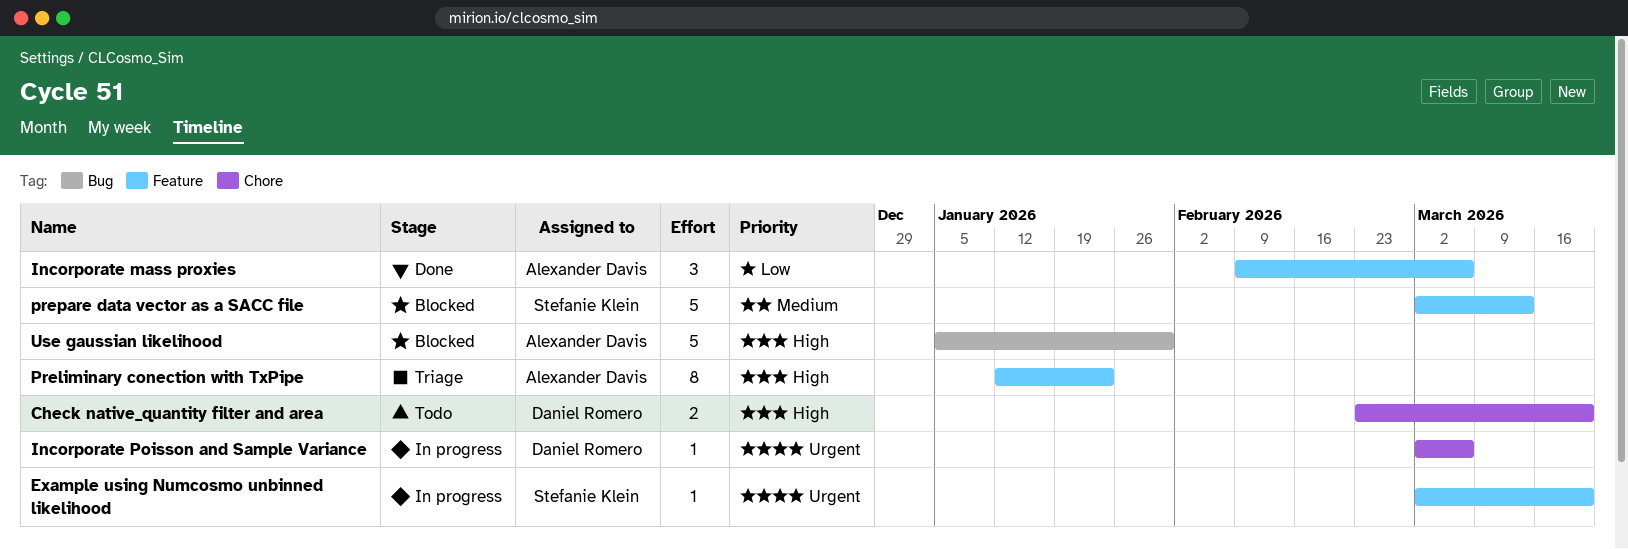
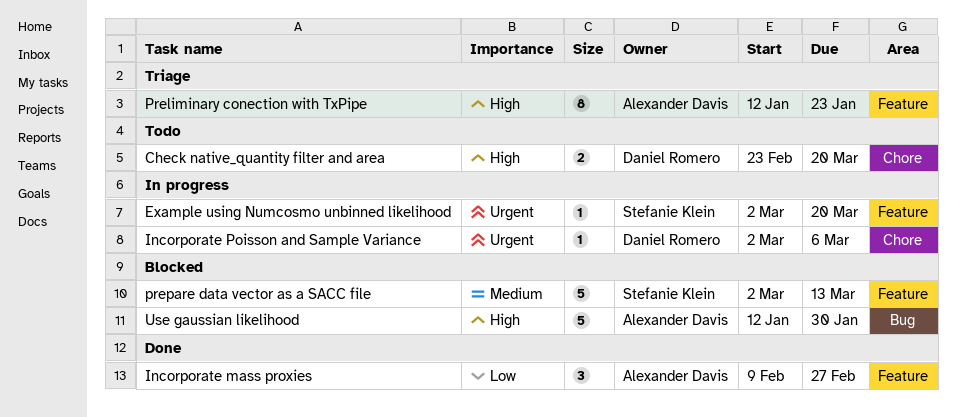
Incorporate mass proxies, due: Mar 6 -> Feb 27
Use gaussian likelihood, start: Jan 5 -> Jan 12

